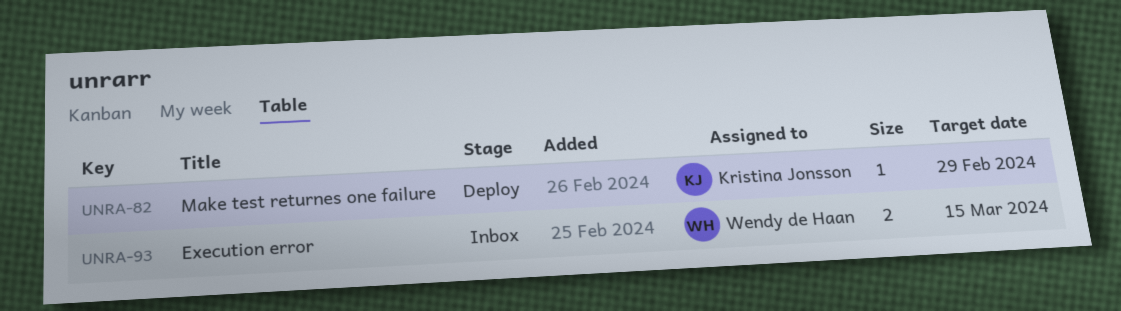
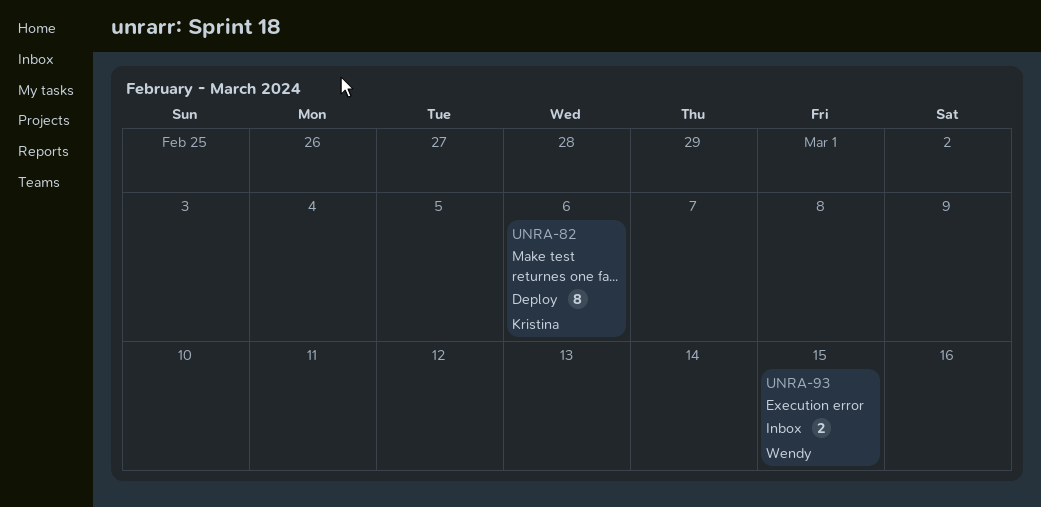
UNRA-82, estimate: 1 -> 8
UNRA-82, due: Feb 29 -> Mar 6

